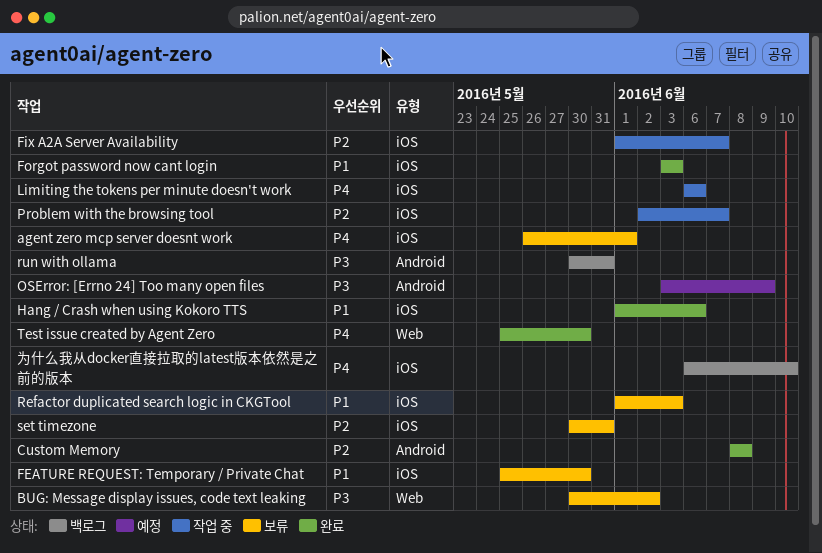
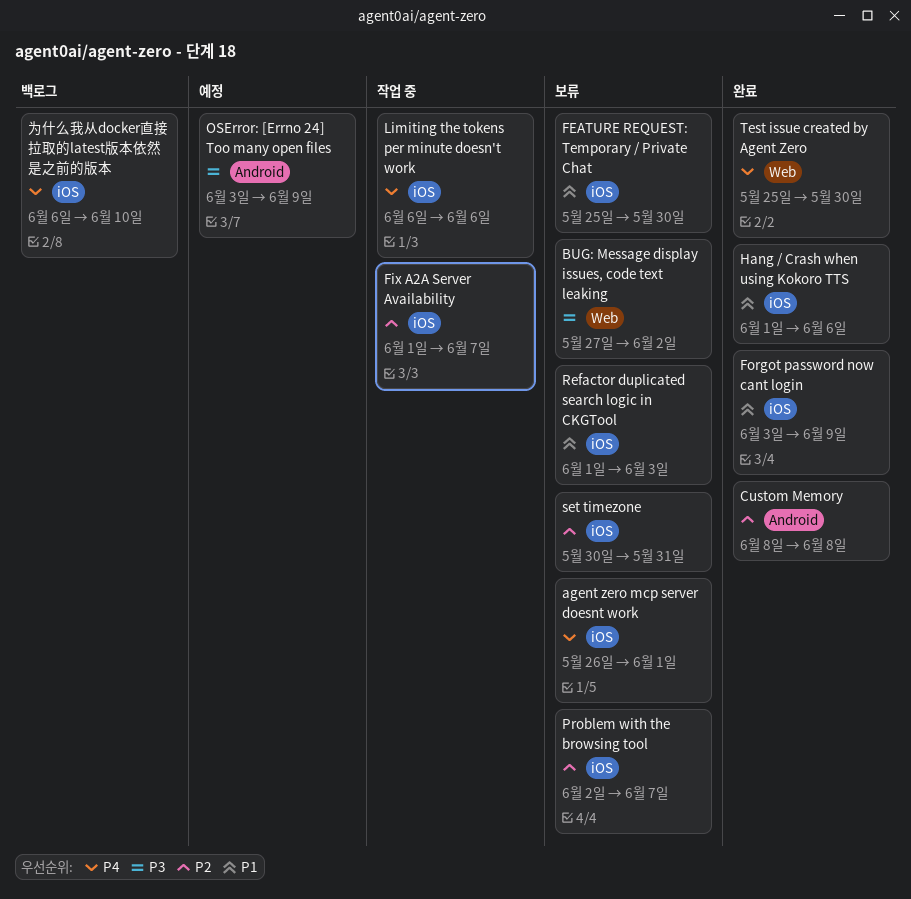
BUG: Message display issues, code text leaking, start: May 30 -> May 27
Forgot password now cant login, due: Jun 3 -> Jun 9
Problem with the browsing tool, status: 작업 중 -> 보류
run with ollama: present -> none

